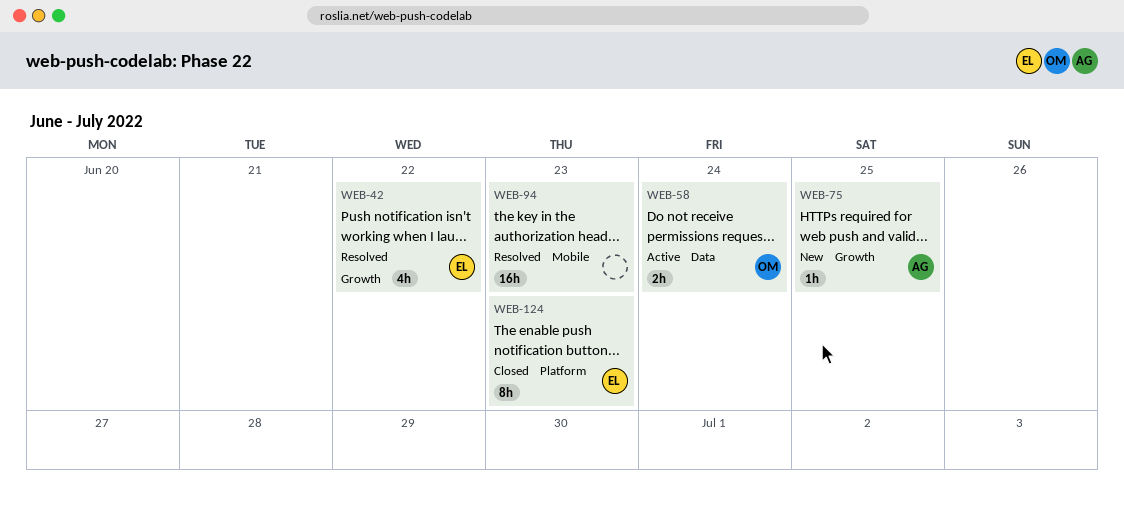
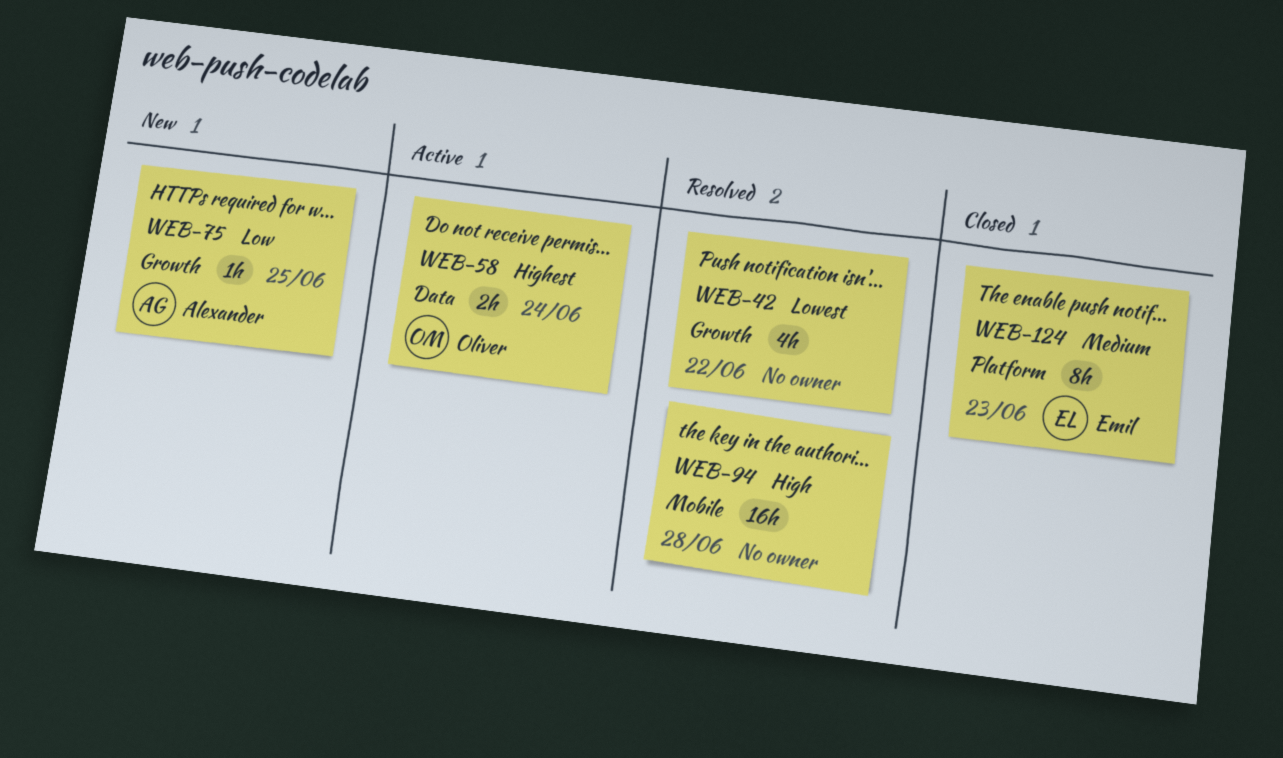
WEB-42, owner: Emil -> none
WEB-94, due: Jun 23 -> Jun 28

